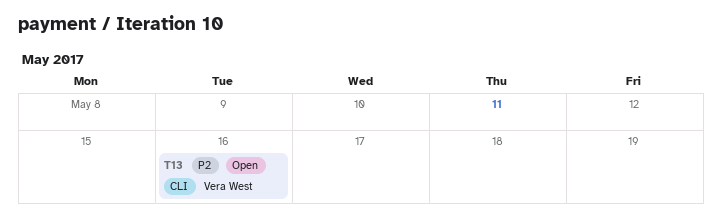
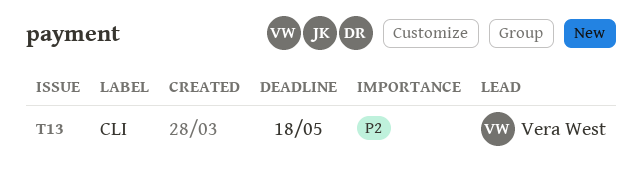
T13, due: May 16 -> May 18

